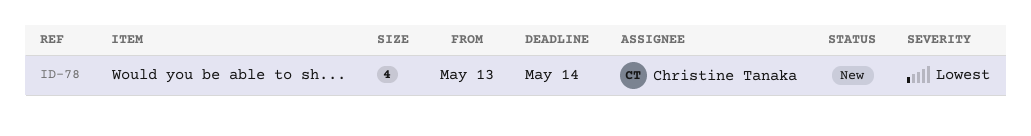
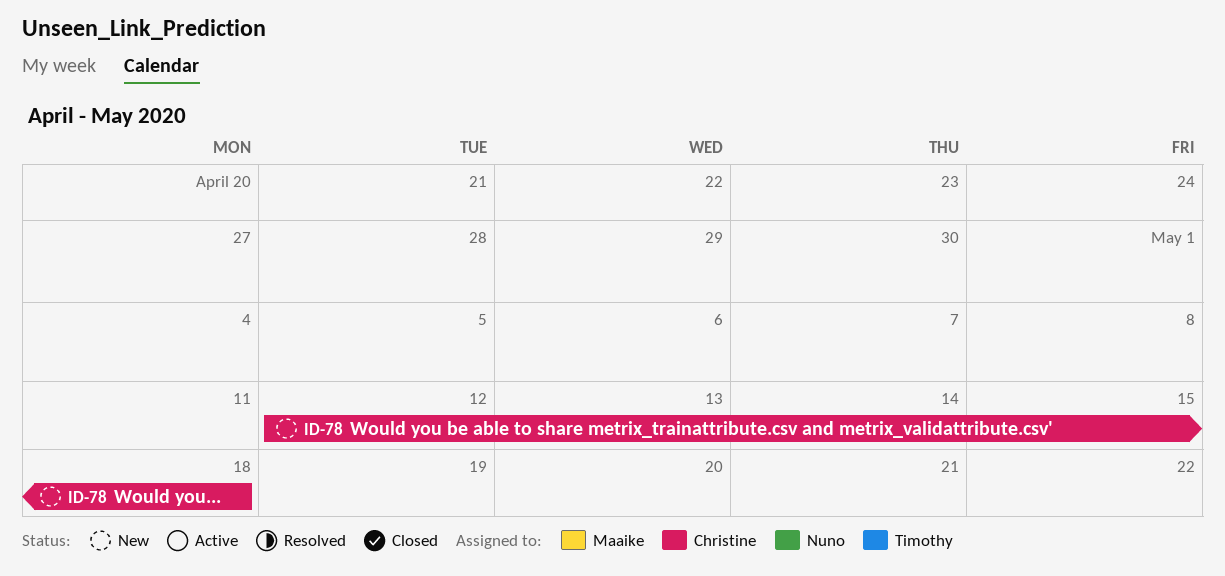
ID-78, start: May 13 -> May 12
ID-78, due: May 14 -> May 18

